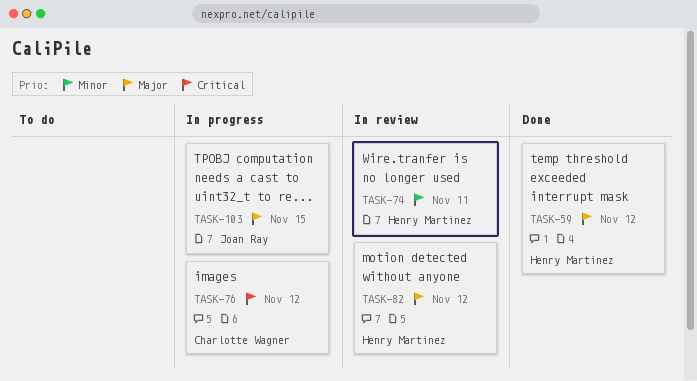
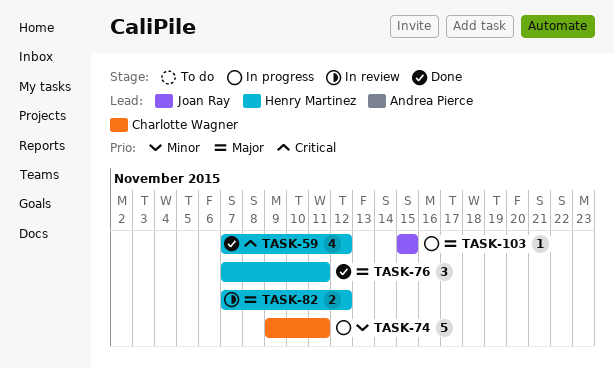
TASK-59, priority: Major -> Critical
TASK-74, status: In review -> In progress
TASK-74, owner: Henry Martinez -> Charlotte Wagner
TASK-76, status: In progress -> Done
TASK-76, owner: Charlotte Wagner -> Henry Martinez
TASK-76, priority: Critical -> Major
TASK-76, due: Nov 12 -> Nov 11

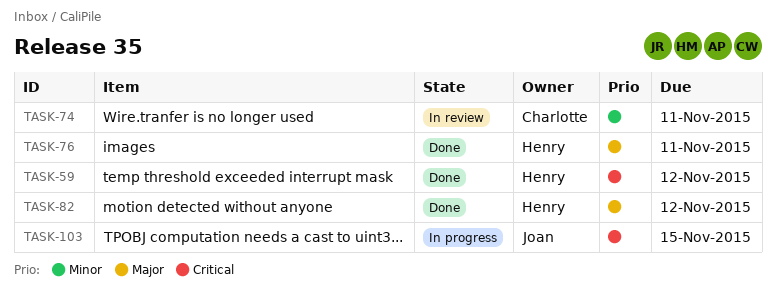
TASK-74, status: In progress -> In review
TASK-82, status: In review -> Done
TASK-103, priority: Major -> Critical

